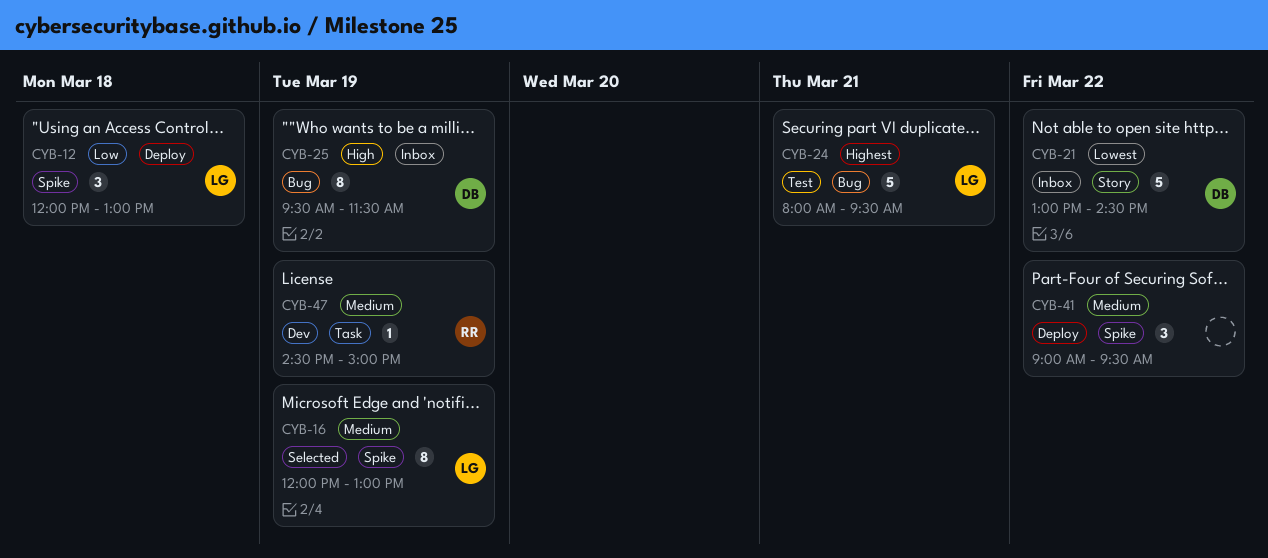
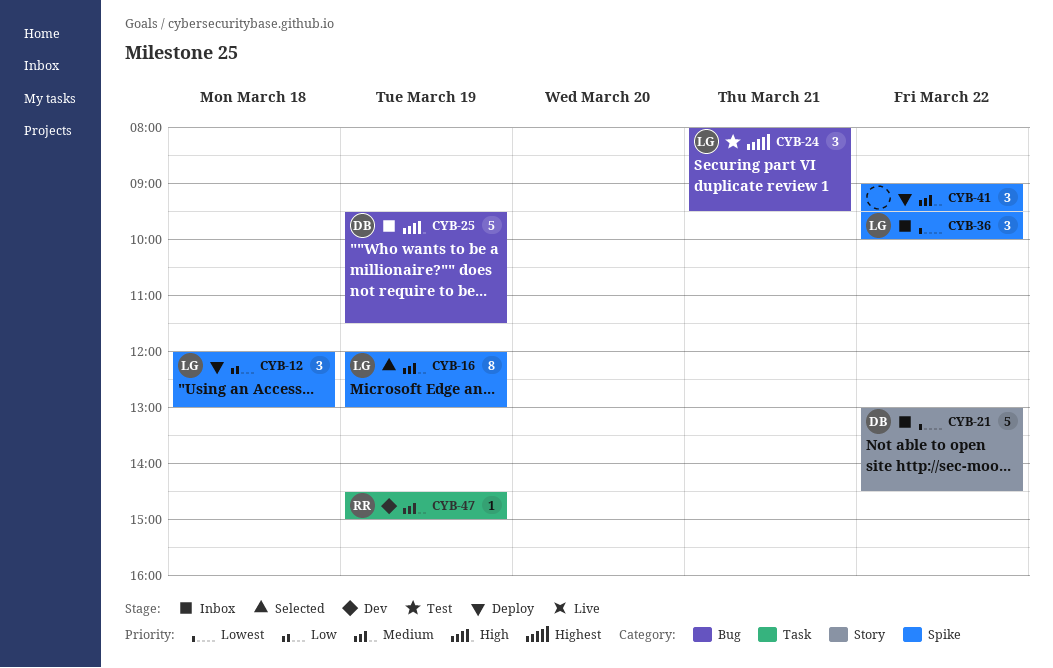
CYB-24, estimate: 5 -> 3
CYB-25, estimate: 8 -> 5
CYB-36: none -> present

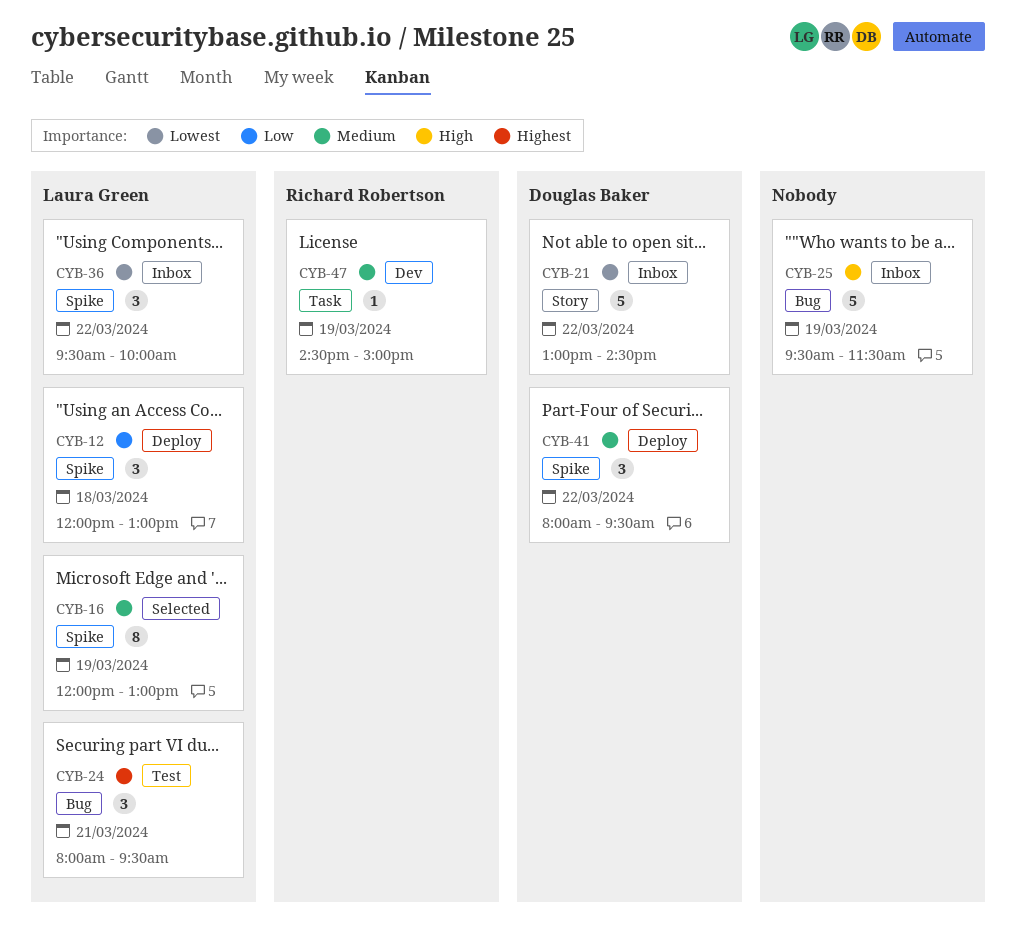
CYB-25, owner: Douglas Baker -> none
CYB-41, owner: none -> Douglas Baker
CYB-41, begins: 09:00 -> 08:00

